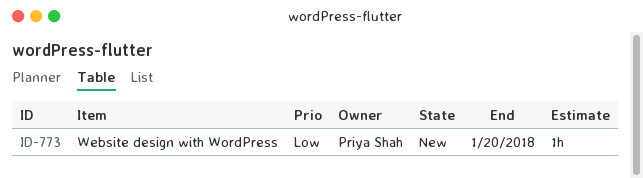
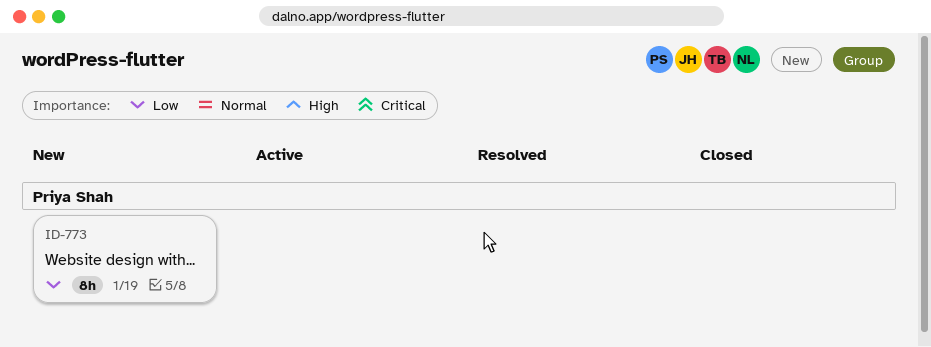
ID-773, estimate: 1h -> 8h
ID-773, due: Jan 20 -> Jan 19

